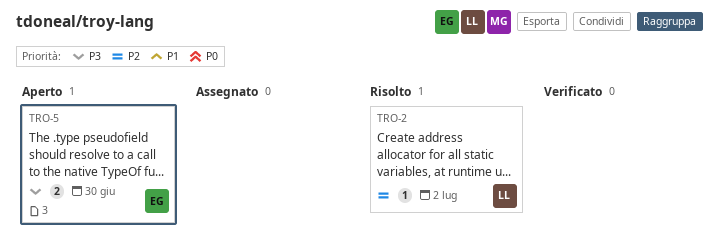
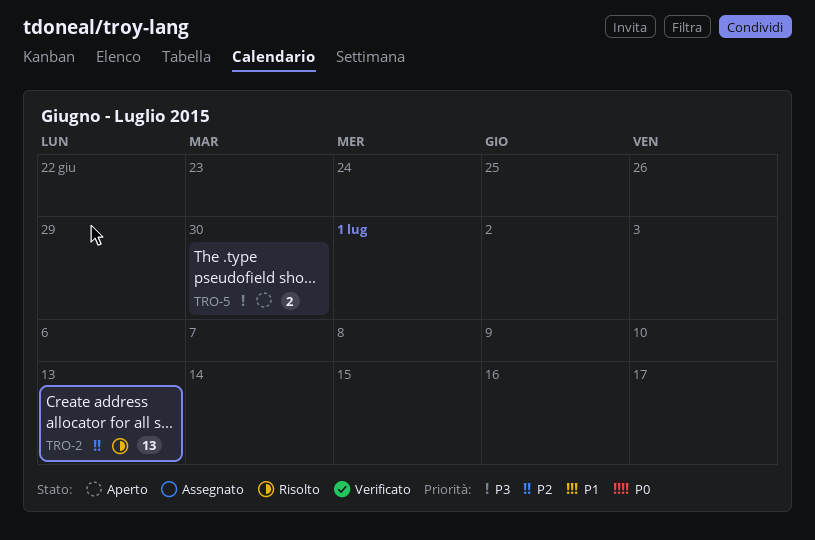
TRO-2, estimate: 1 -> 13
TRO-2, due: Jul 2 -> Jul 13

